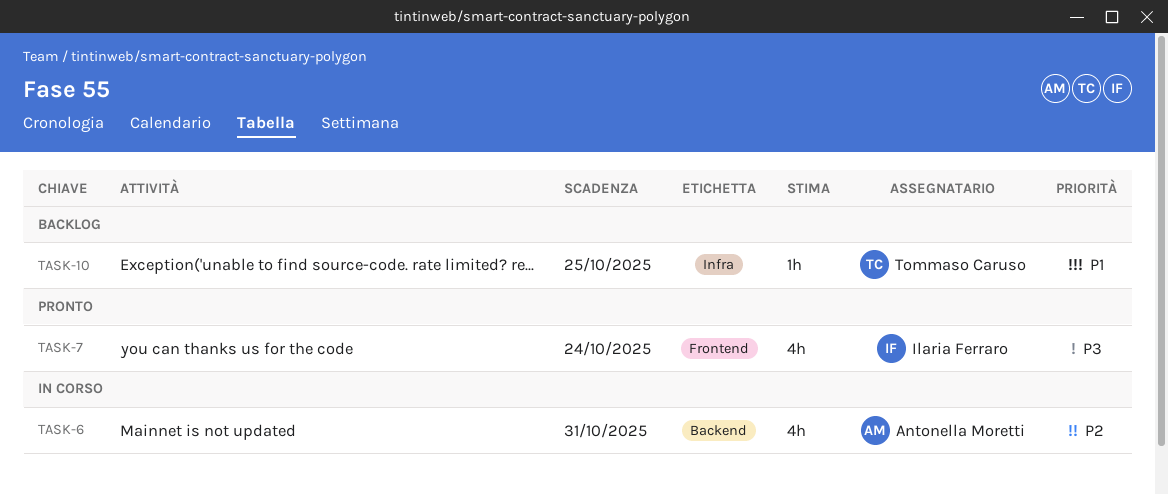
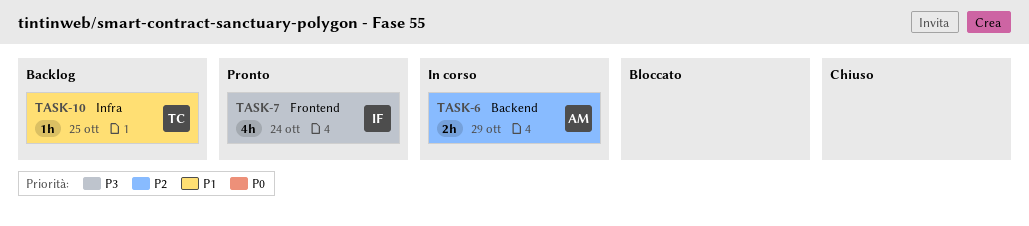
TASK-6, estimate: 4h -> 2h
TASK-6, due: Oct 31 -> Oct 29

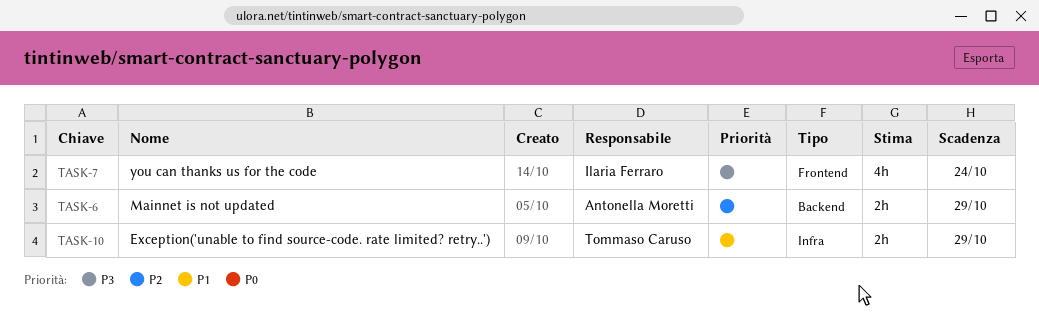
TASK-10, estimate: 1h -> 2h
TASK-10, due: Oct 25 -> Oct 29

